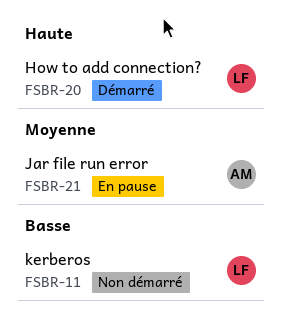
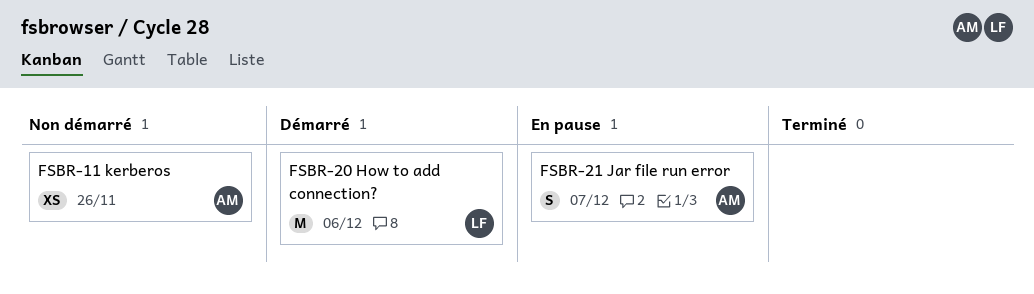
FSBR-11, owner: LF -> AM

